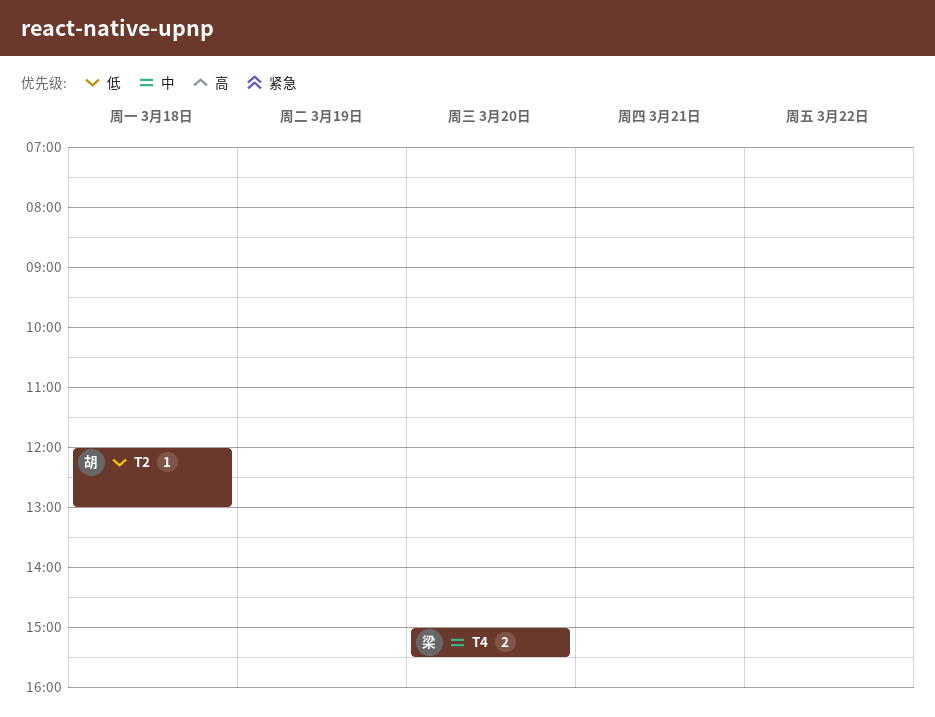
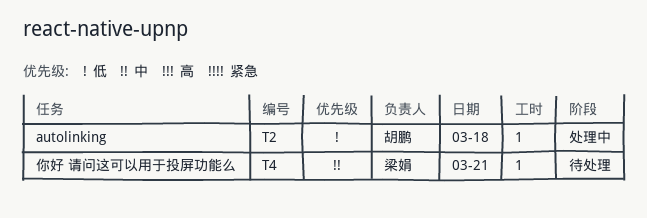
T4, estimate: 2 -> 1
T4, day: Mar 20 -> Mar 21

